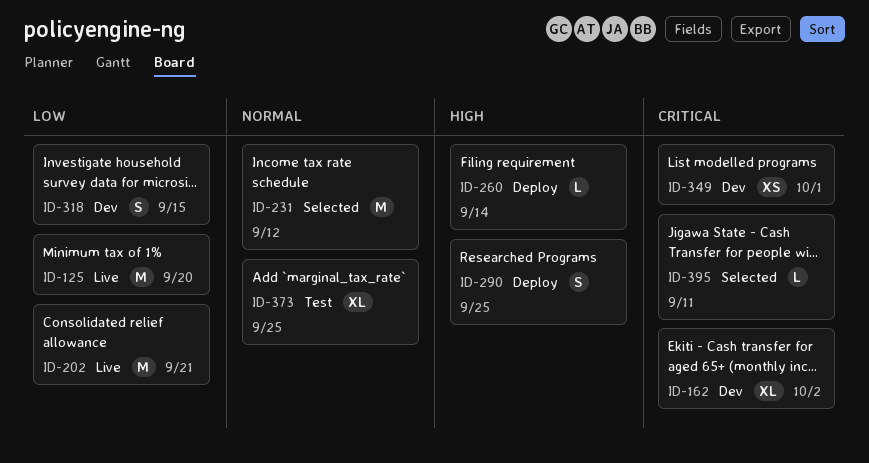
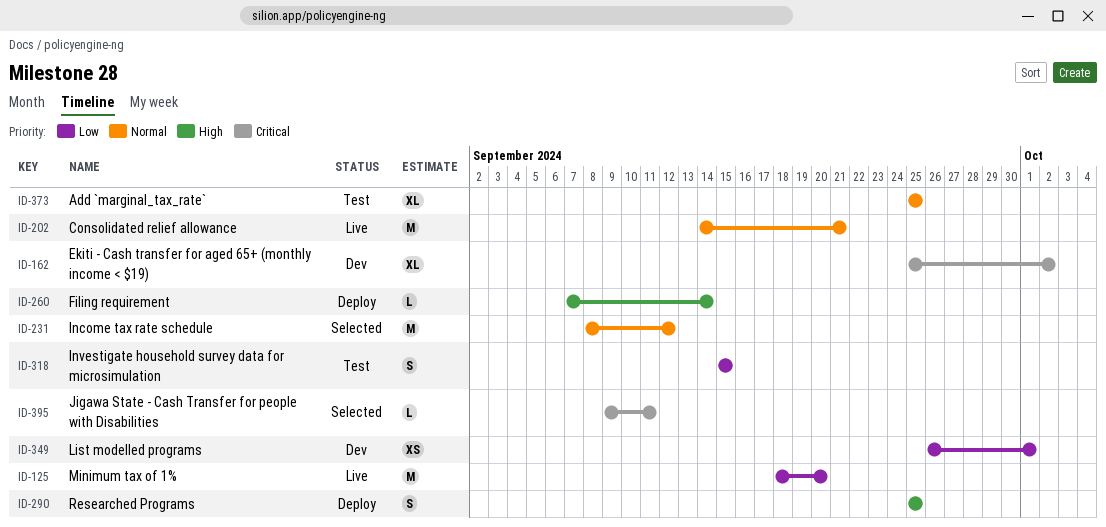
ID-202, priority: Low -> Normal
ID-318, status: Dev -> Test
ID-349, priority: Critical -> Low

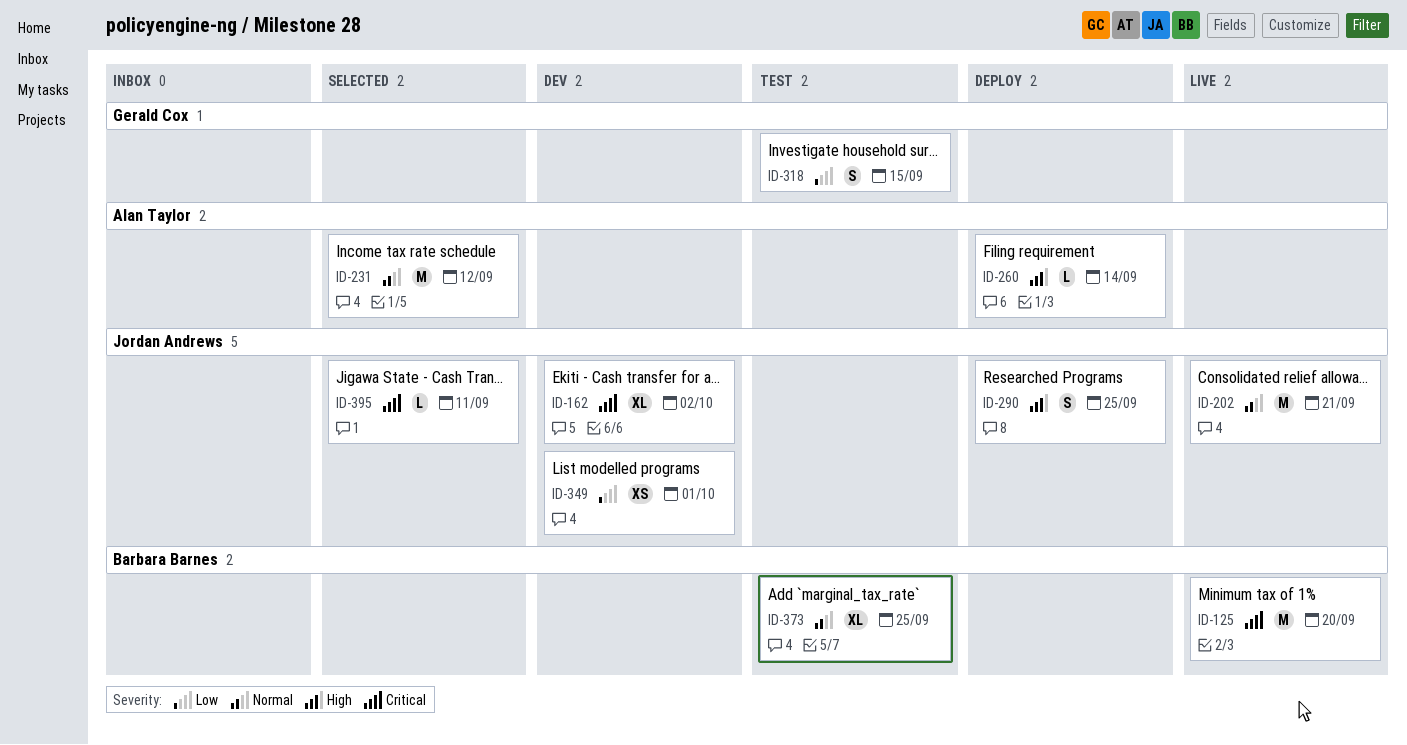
ID-125, priority: Low -> Critical

